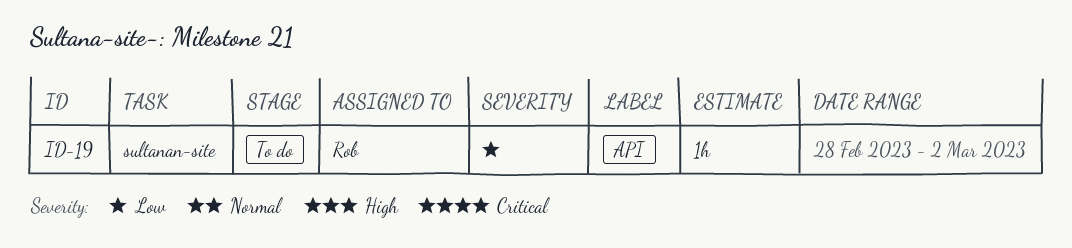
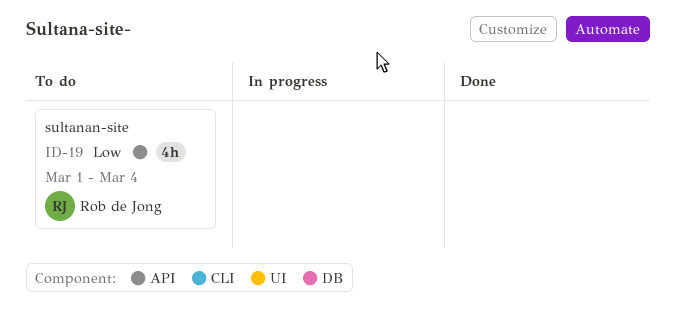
ID-19, estimate: 1h -> 4h
ID-19, start: Feb 28 -> Mar 1
ID-19, due: Mar 2 -> Mar 4

